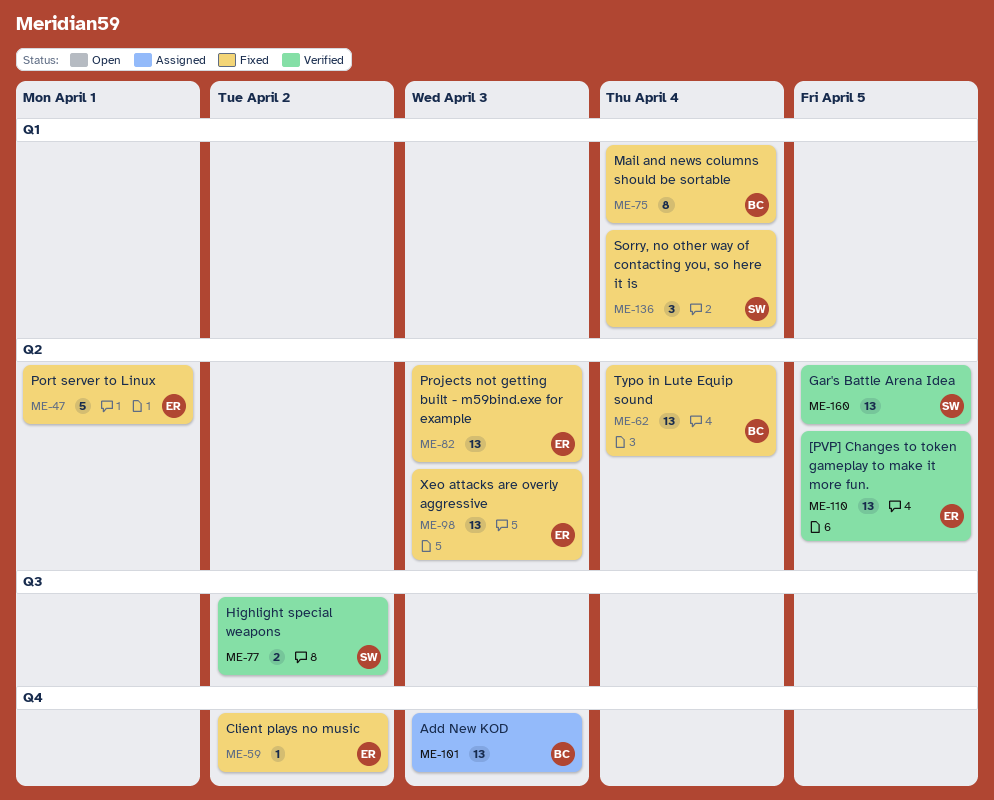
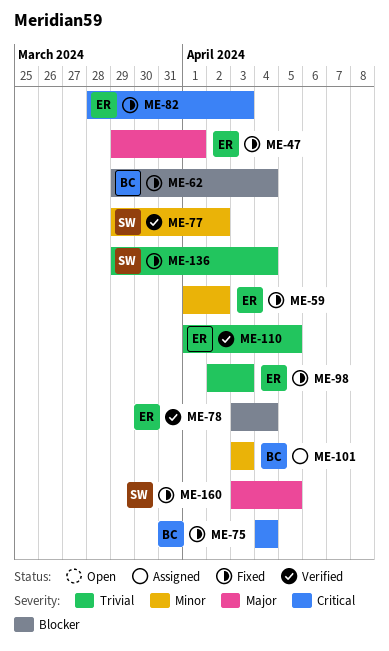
ME-78: none -> present
ME-160, status: Verified -> Fixed

